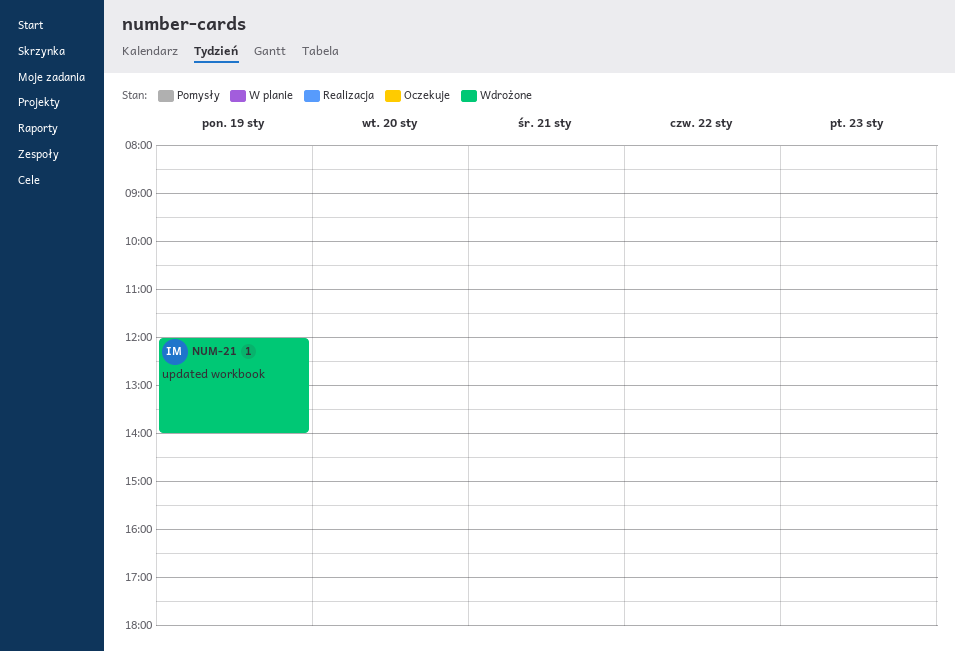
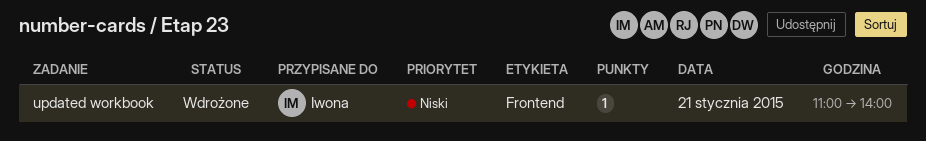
updated workbook, day: Jan 19 -> Jan 21
updated workbook, begins: 12:00 -> 11:00

